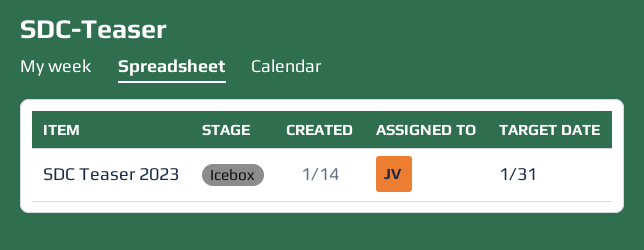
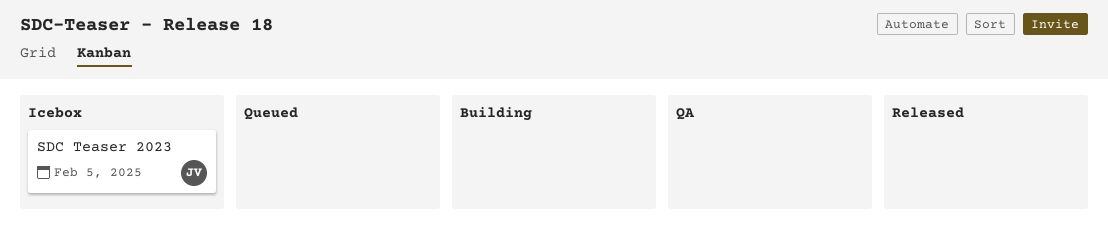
SDC Teaser 2023, due: Jan 31 -> Feb 5

